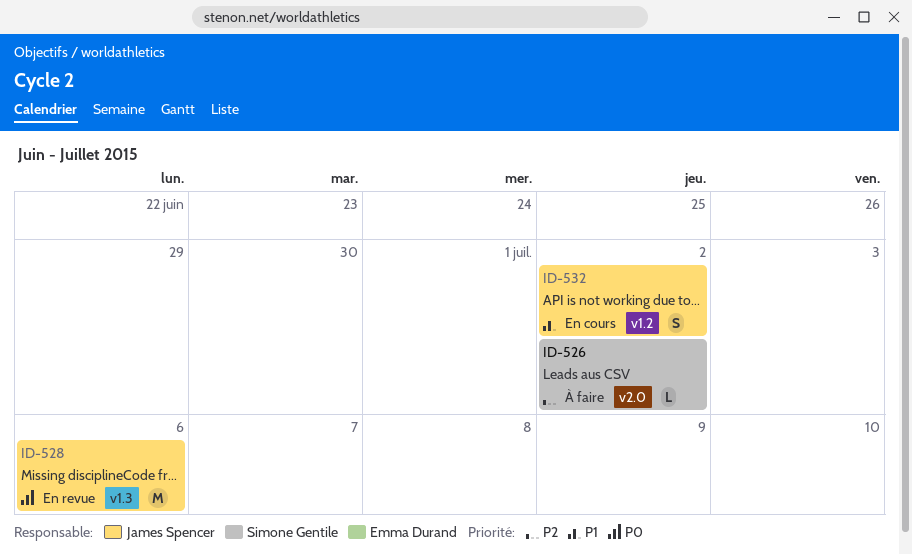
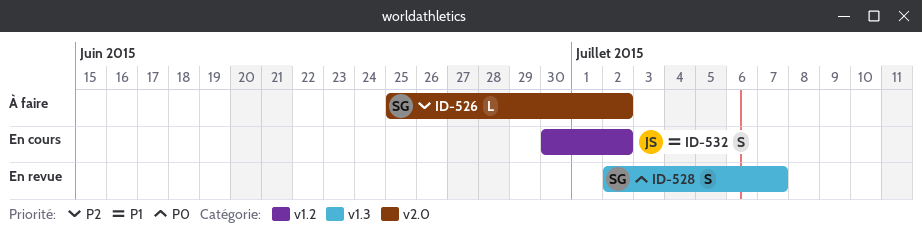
ID-528, owner: James Spencer -> Simone Gentile
ID-528, estimate: M -> S
ID-528, due: Jul 6 -> Jul 7

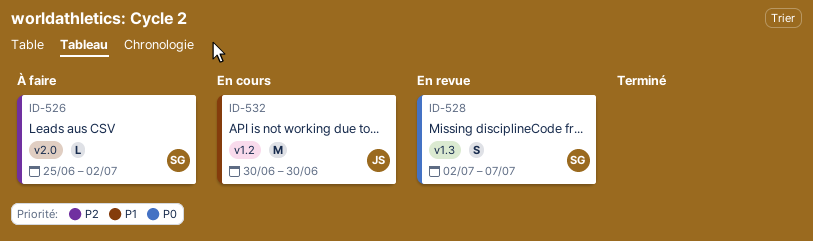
ID-532, estimate: S -> M
ID-532, due: Jul 2 -> Jun 30

